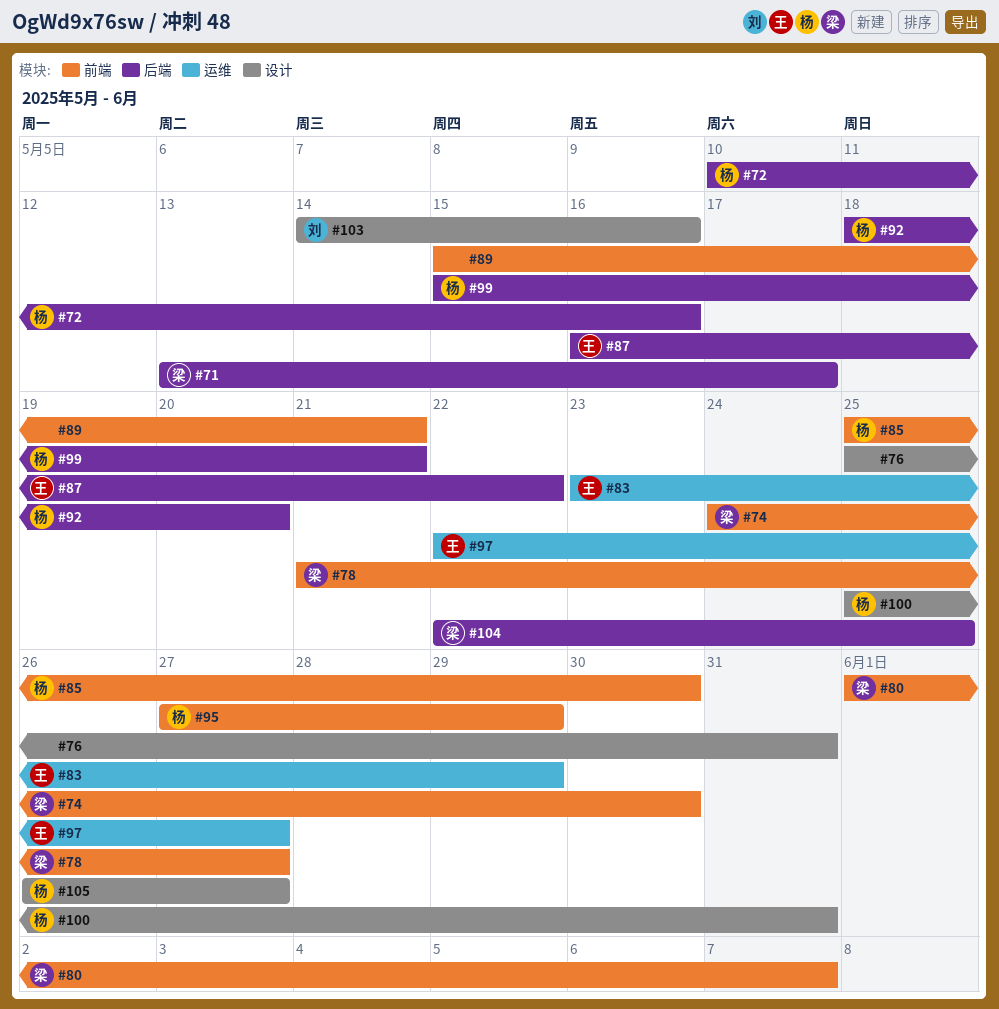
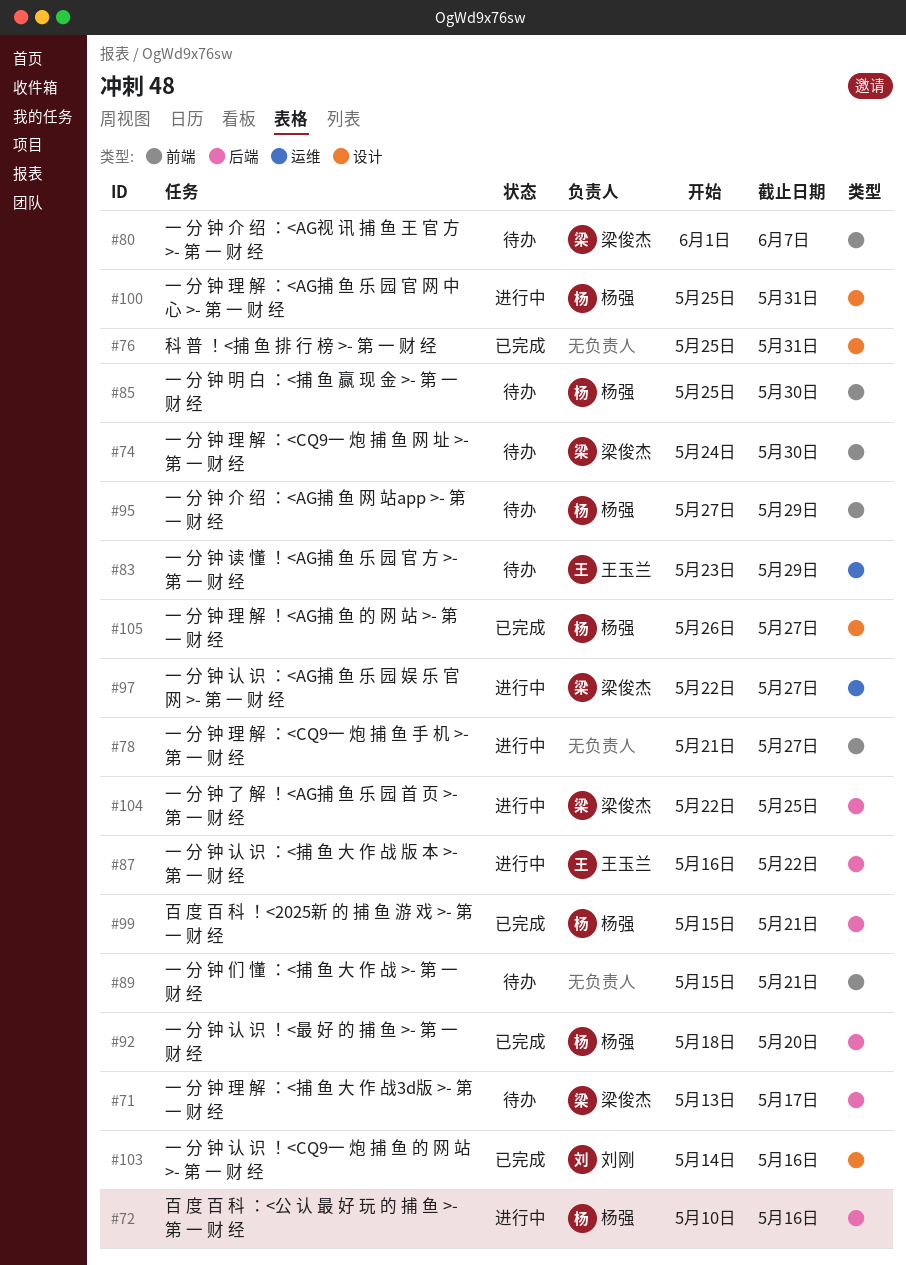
#78, owner: 梁俊杰 -> none
#97, owner: 王玉兰 -> 梁俊杰

